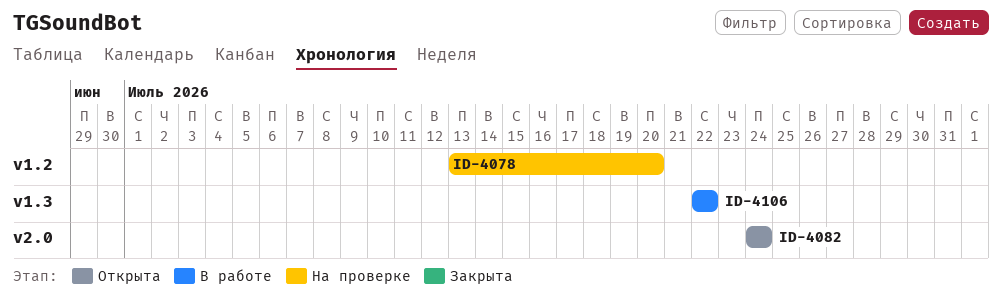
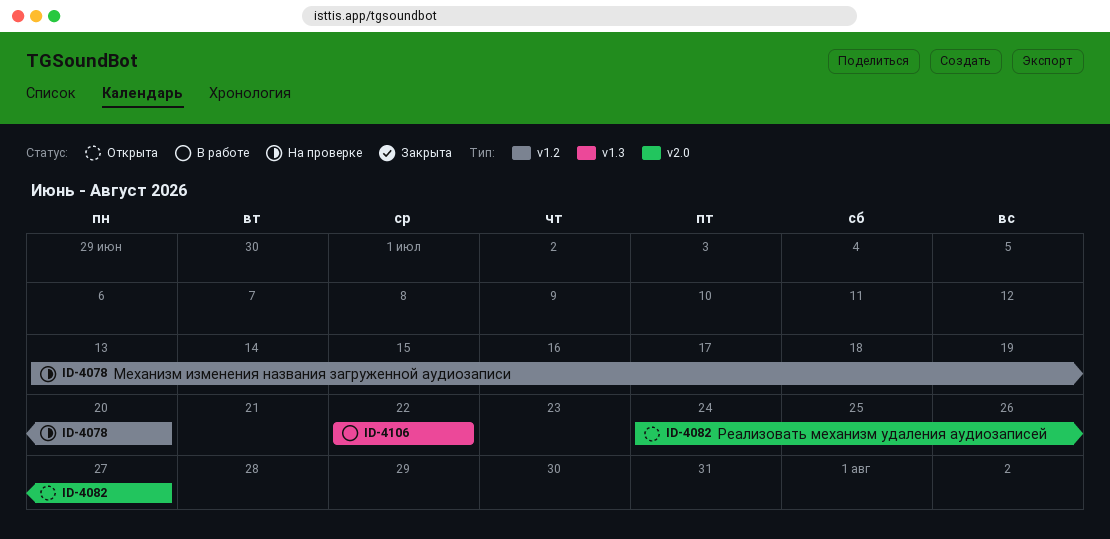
ID-4082, due: Jul 24 -> Jul 27

